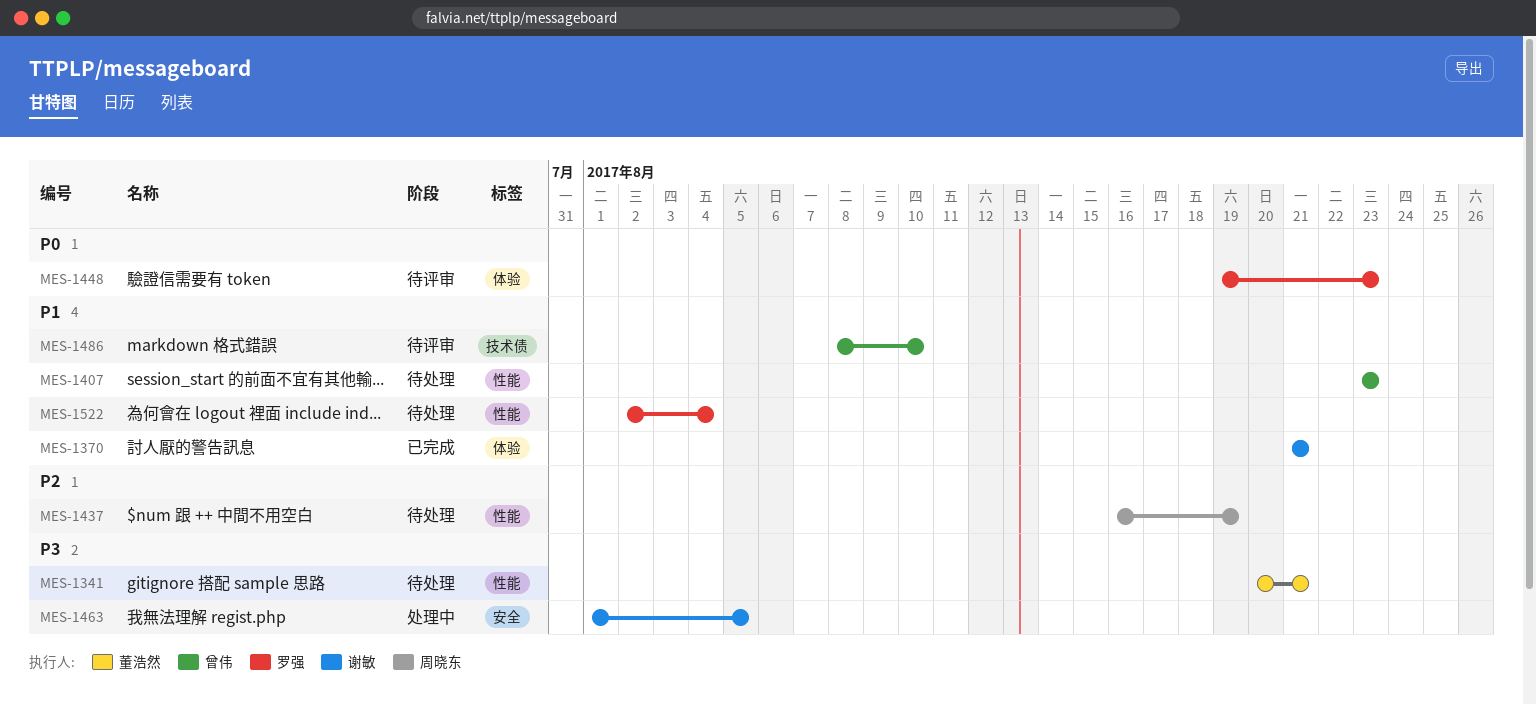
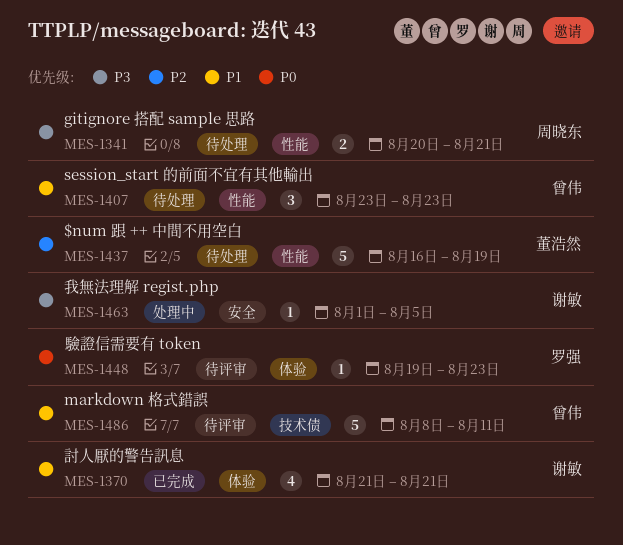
MES-1341, owner: 董浩然 -> 周晓东
MES-1437, owner: 周晓东 -> 董浩然
MES-1486, due: Aug 10 -> Aug 11
MES-1522: present -> none

